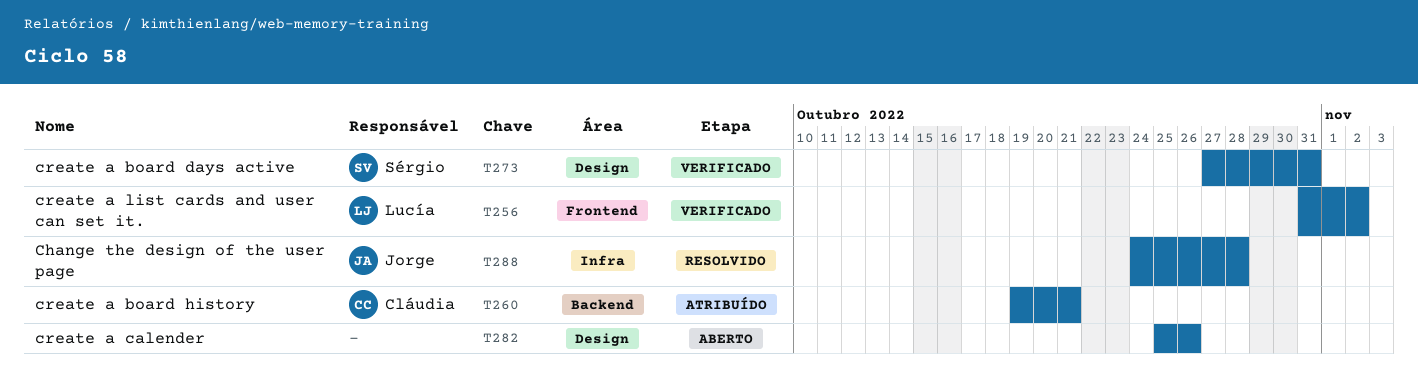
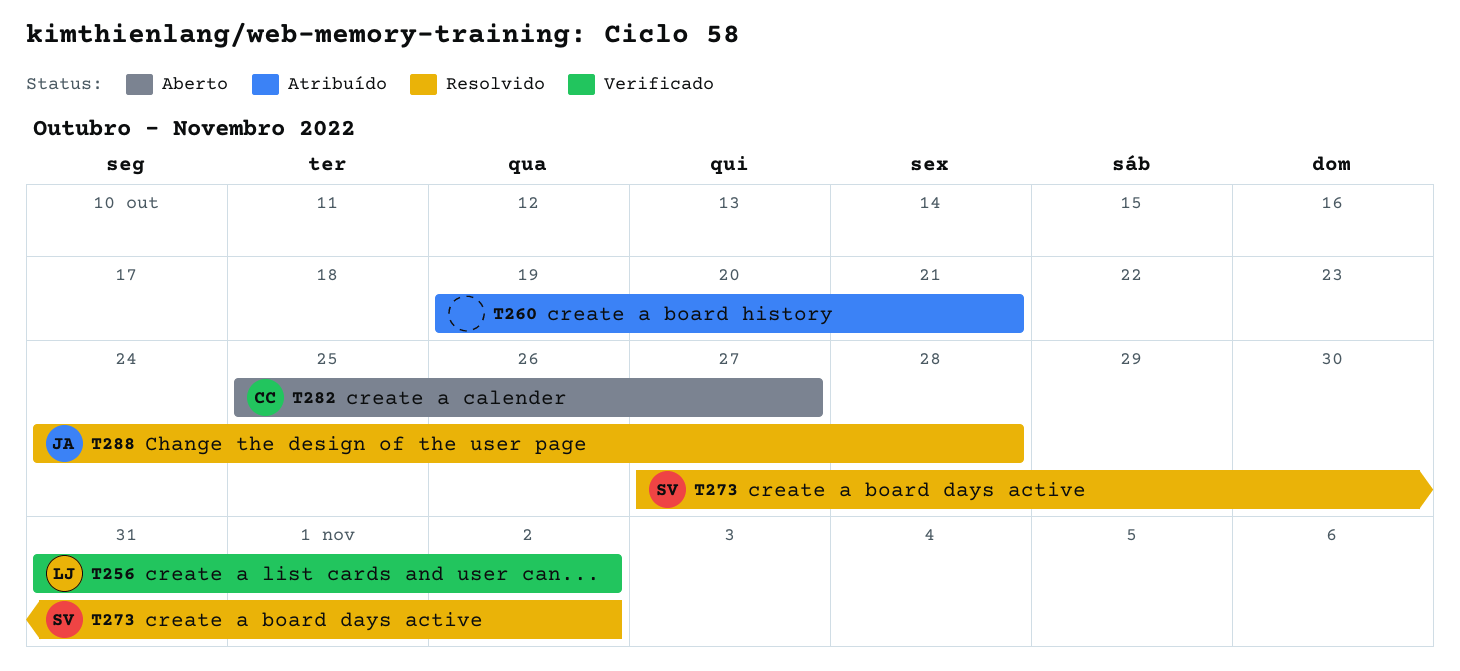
T260, owner: Cláudia -> none
T273, status: Verificado -> Resolvido
T273, due: Oct 31 -> Nov 2
T282, owner: none -> Cláudia
T282, due: Oct 26 -> Oct 27

